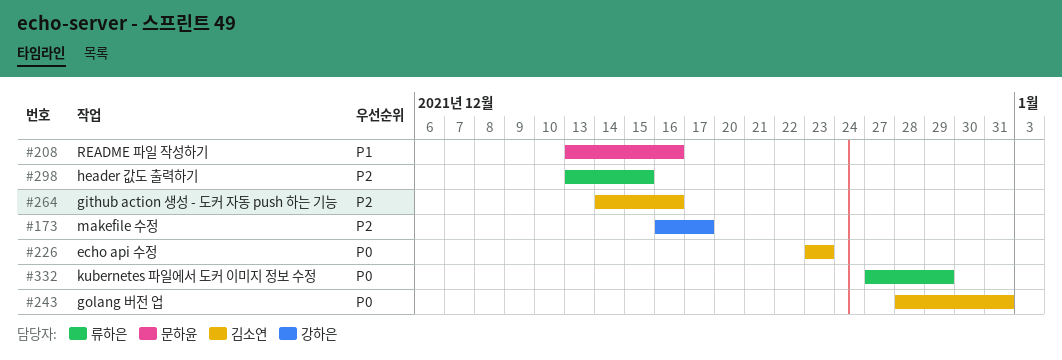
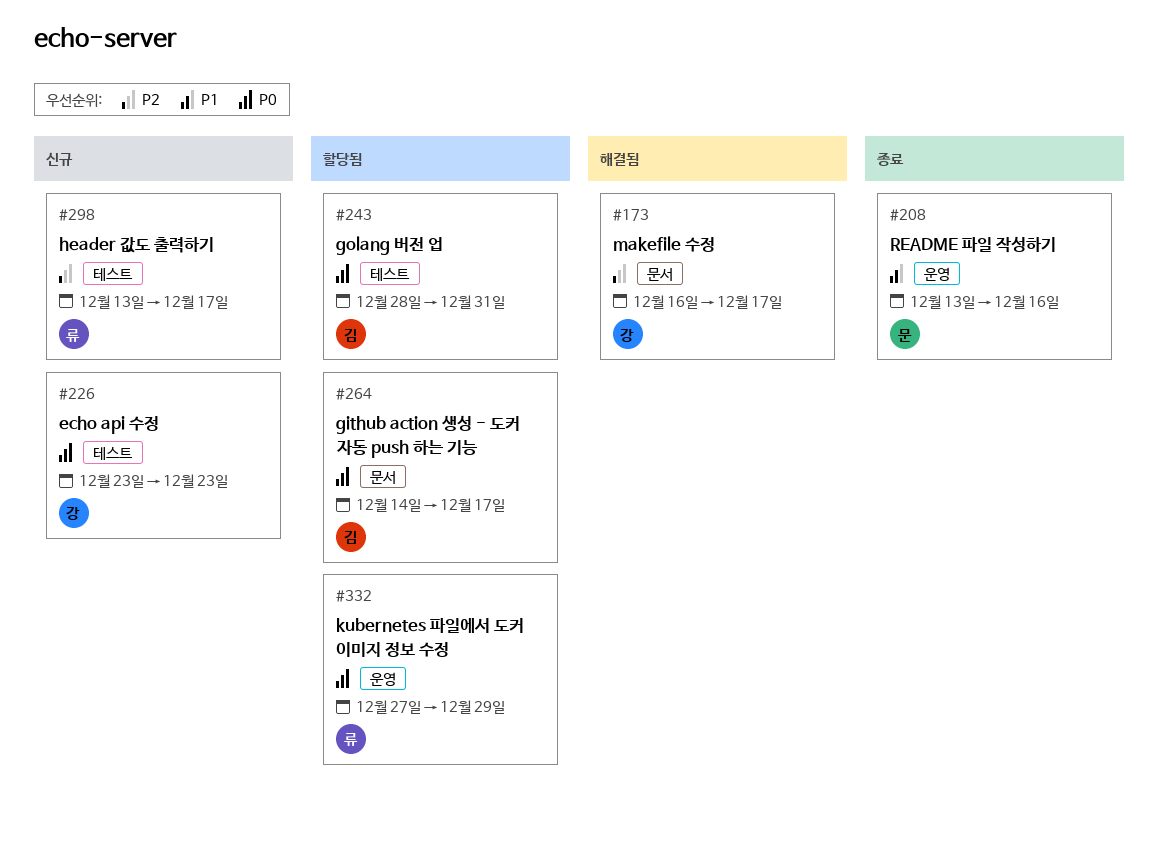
#226, owner: 김소연 -> 강하은
#264, priority: P2 -> P0
#264, due: Dec 16 -> Dec 17
#298, due: Dec 15 -> Dec 17

